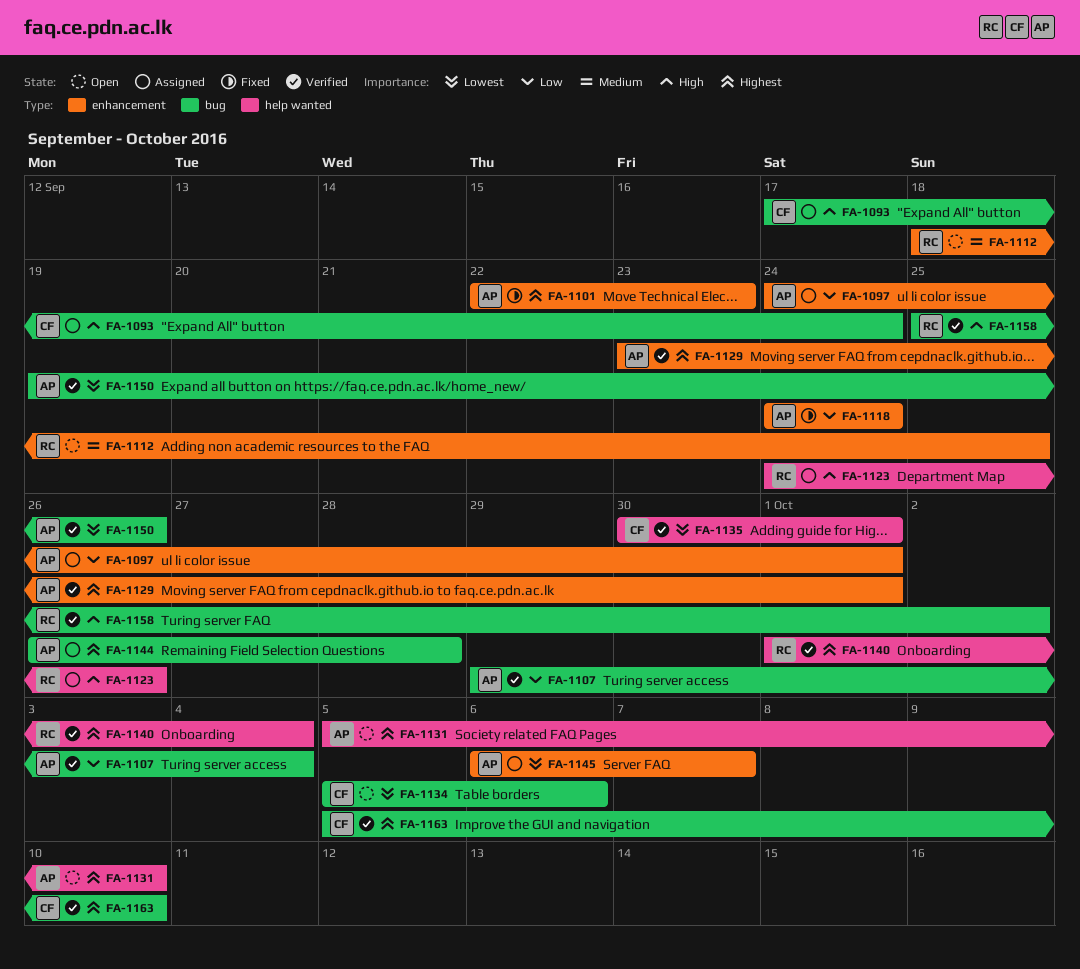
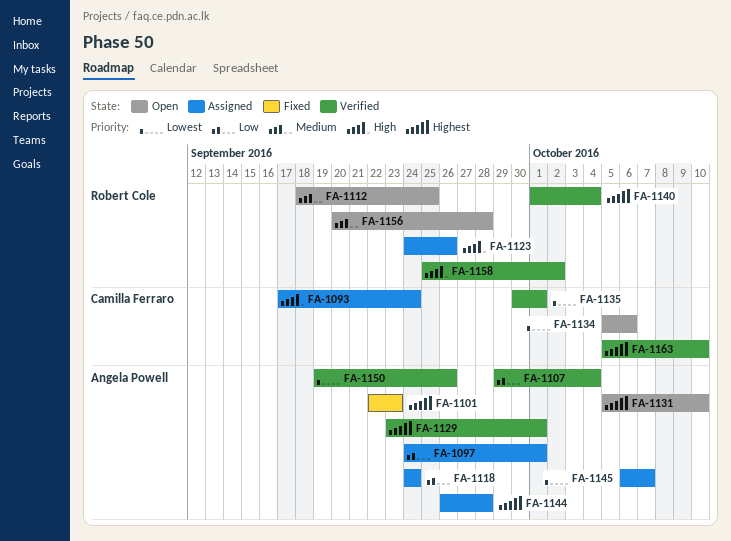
FA-1118, status: Fixed -> Assigned
FA-1156: none -> present

